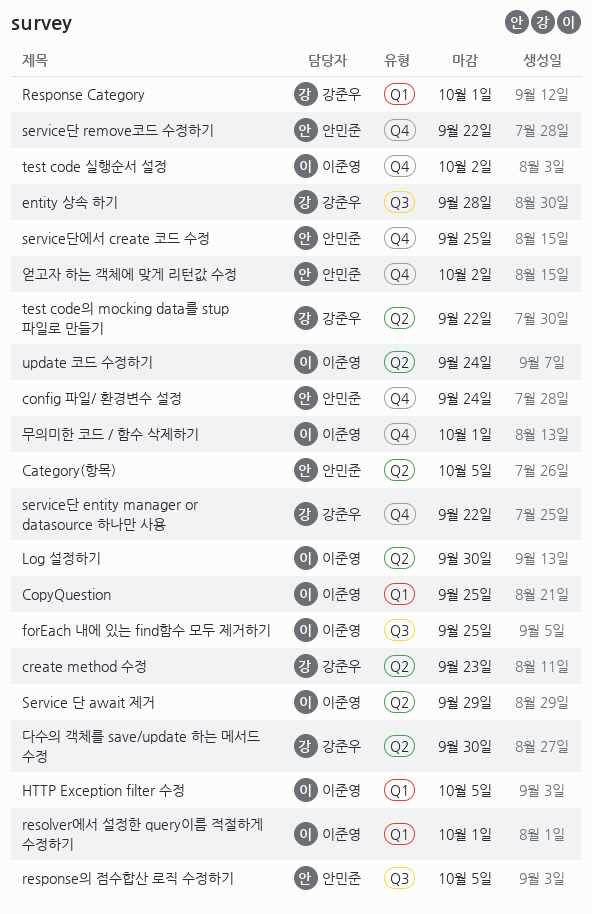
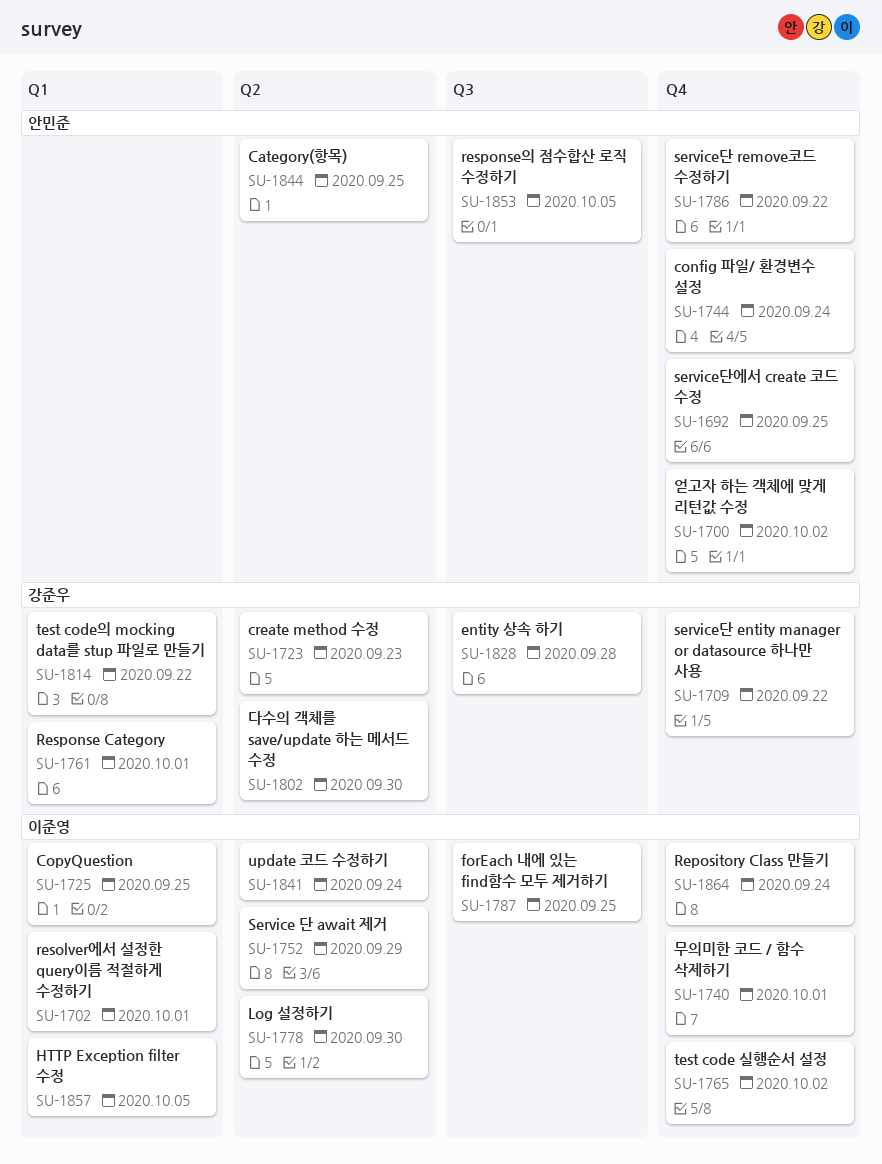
Category(항목), due: Oct 5 -> Sep 25
Repository Class 만들기: none -> present
test code의 mocking data를 stup 파일로 만들기, label: Q2 -> Q1

